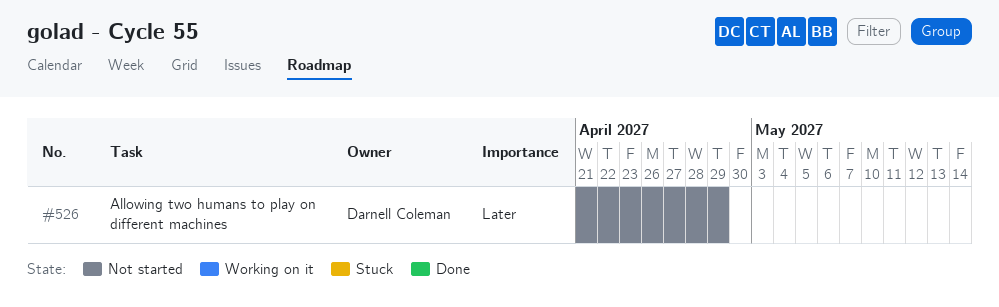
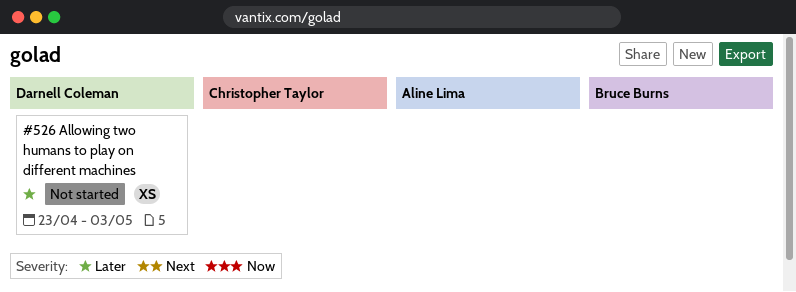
#526, start: Apr 21 -> Apr 23
#526, due: Apr 29 -> May 3

